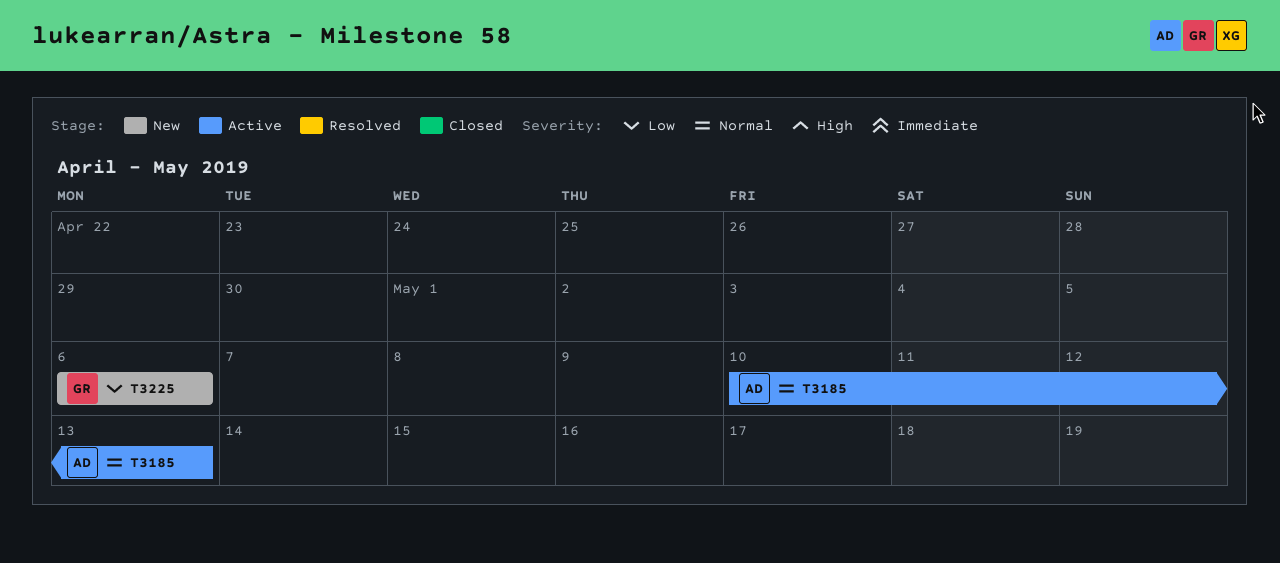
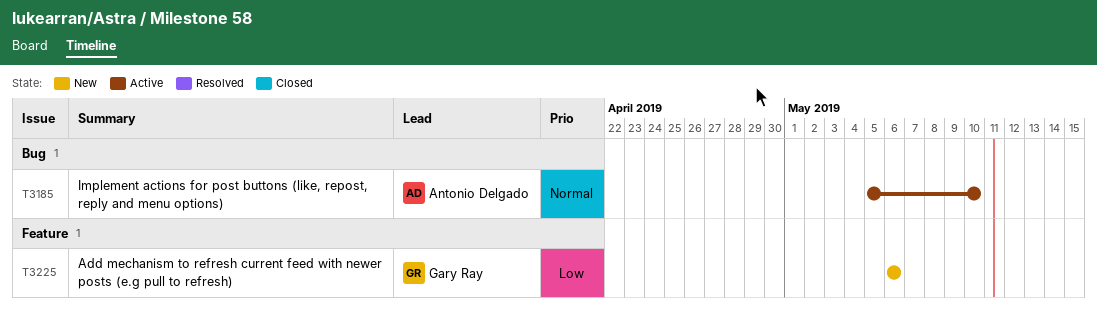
T3185, start: May 10 -> May 5
T3185, due: May 13 -> May 10

